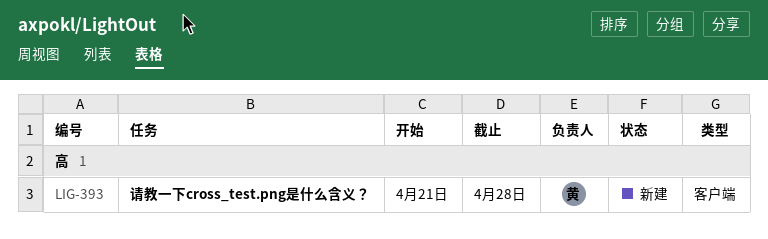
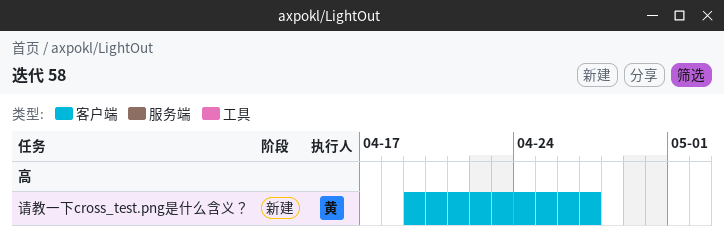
请教一下cross_test.png是什么含义？, start: Apr 21 -> Apr 19
请教一下cross_test.png是什么含义？, due: Apr 28 -> Apr 27

